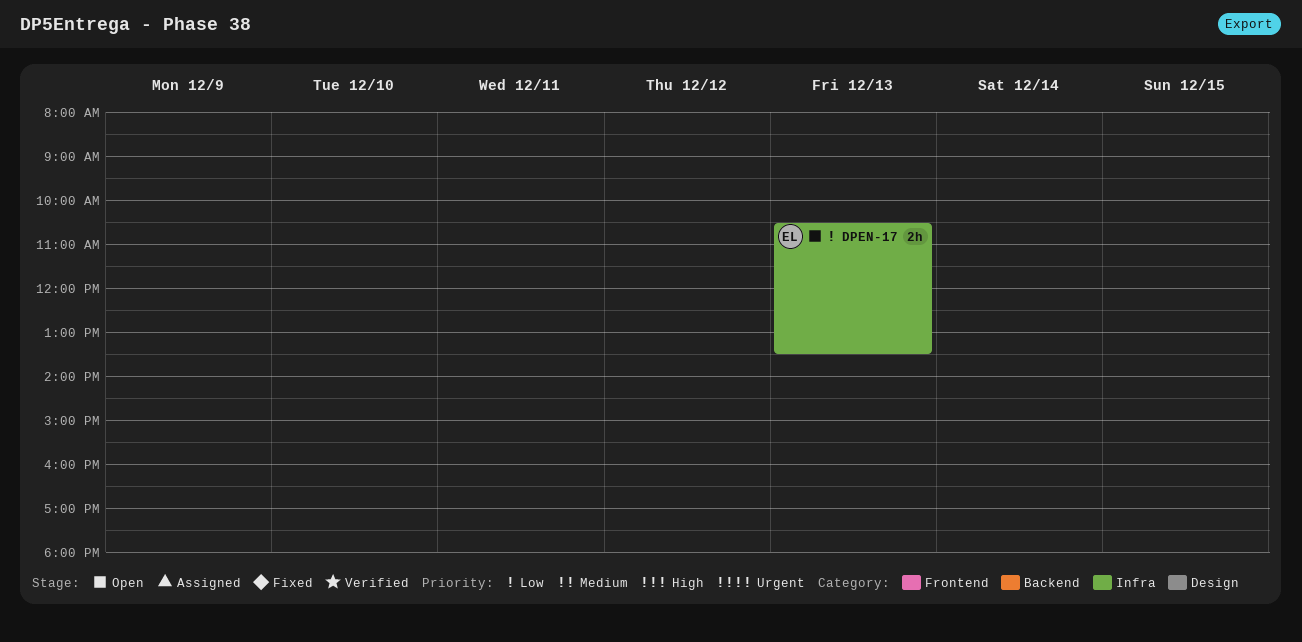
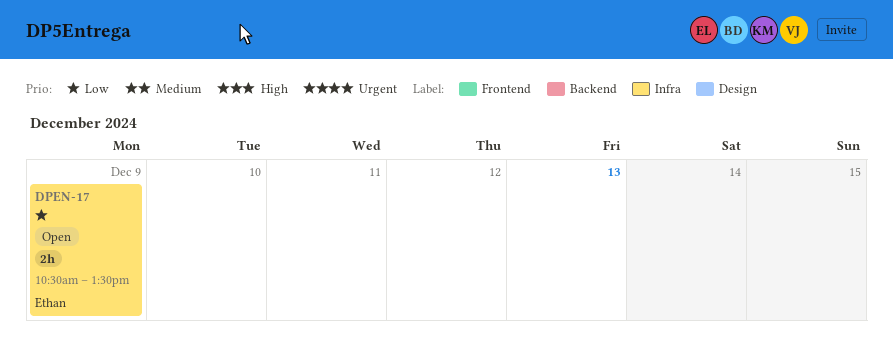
DPEN-17, day: Dec 13 -> Dec 9

